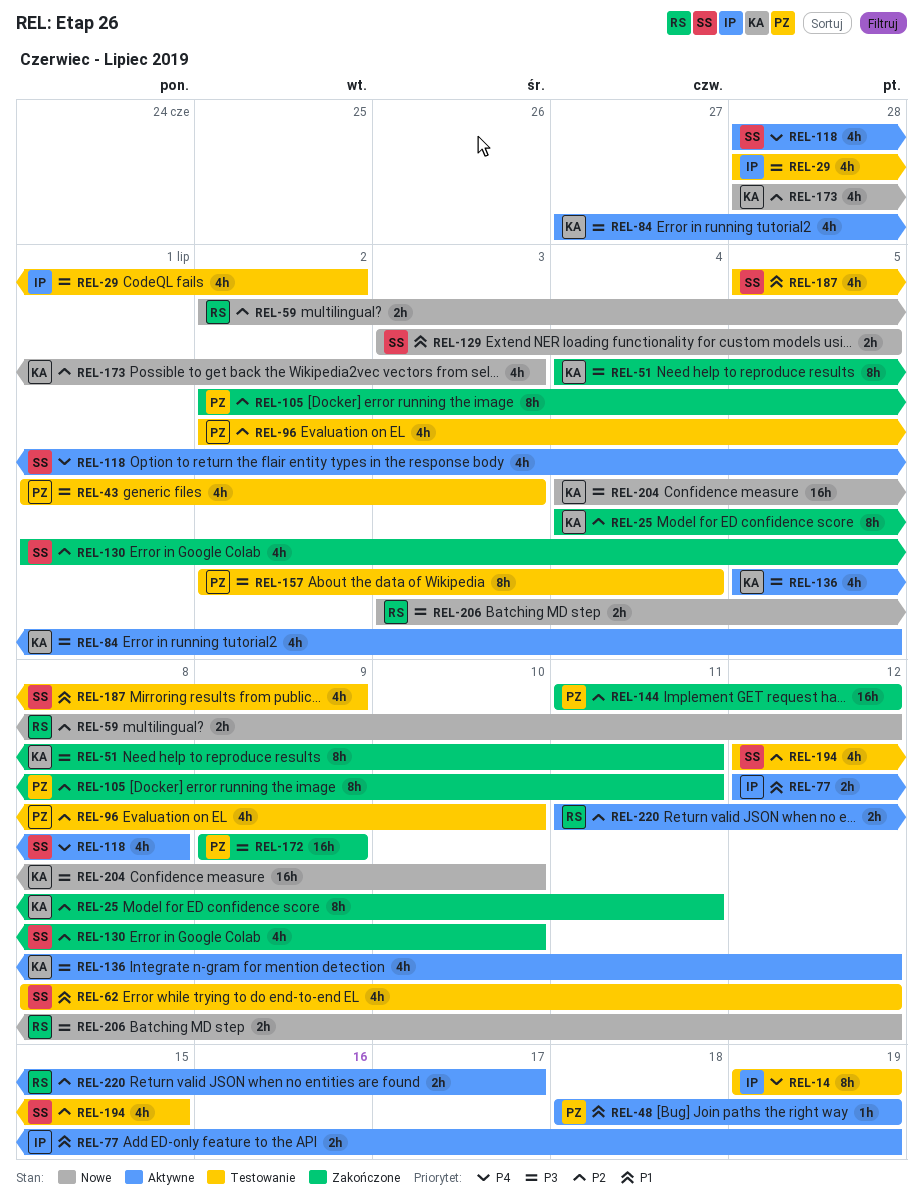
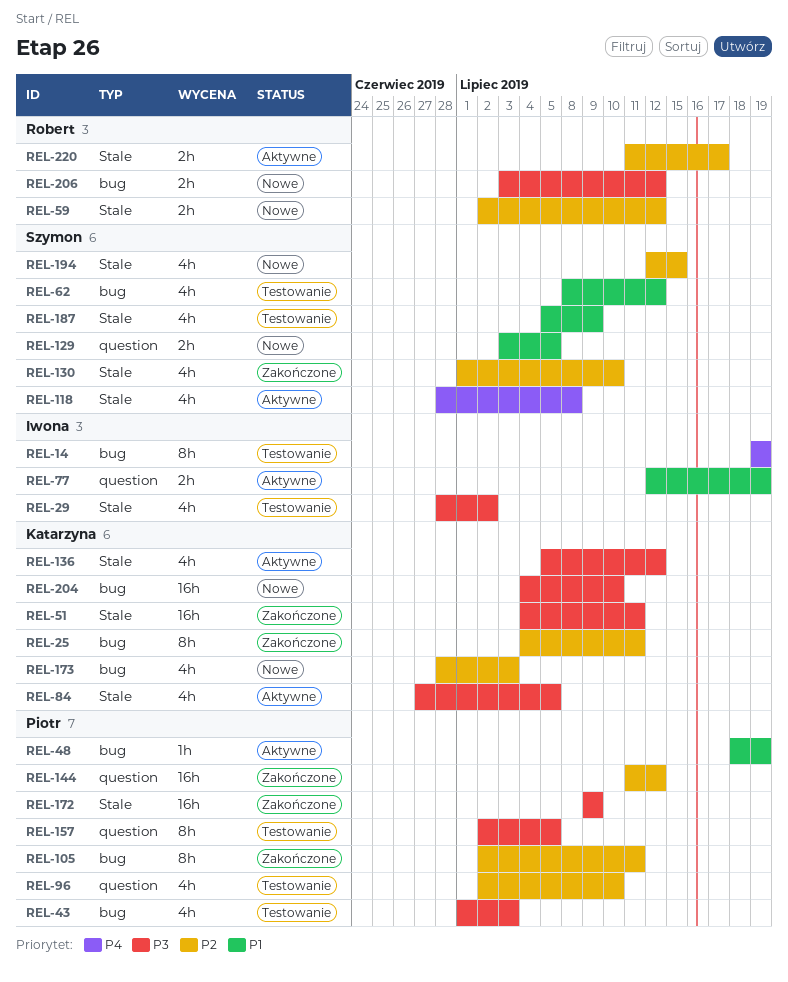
REL-51, estimate: 8h -> 16h
REL-157, due: Jul 4 -> Jul 5
REL-194, status: Testowanie -> Nowe

